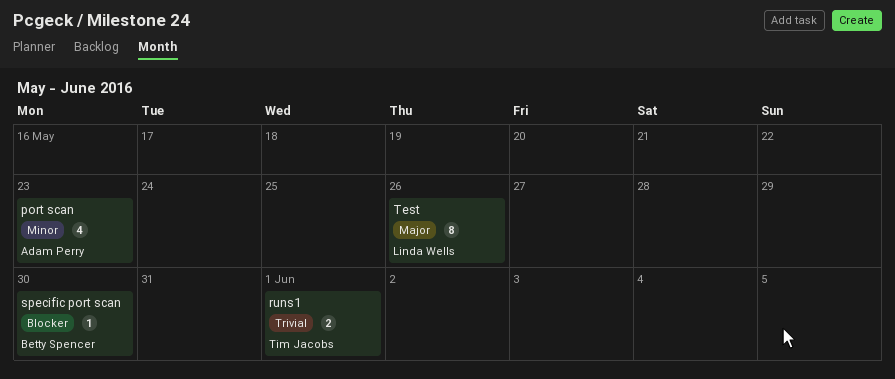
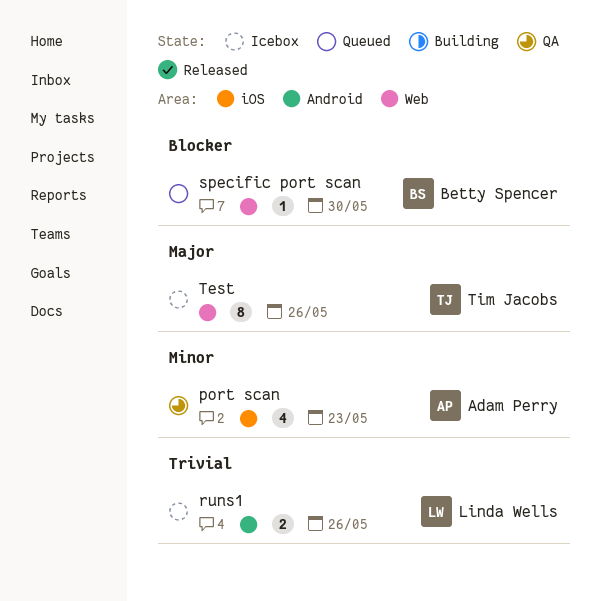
runs1, owner: Tim Jacobs -> Linda Wells
runs1, due: Jun 1 -> May 26
Test, owner: Linda Wells -> Tim Jacobs

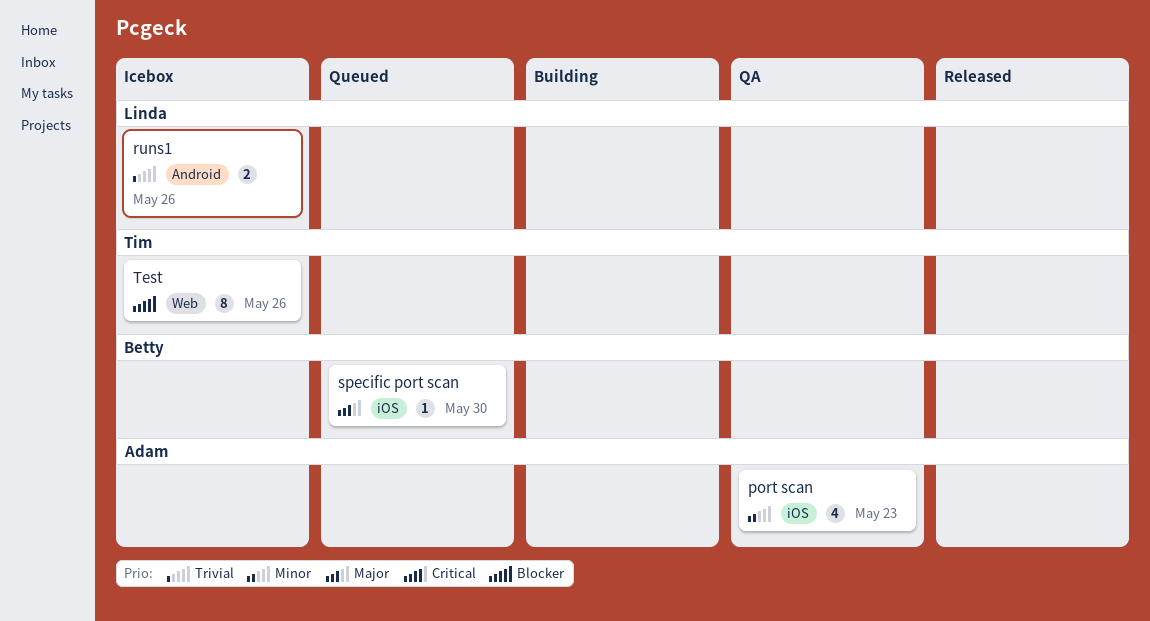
specific port scan, priority: Blocker -> Major
specific port scan, label: Web -> iOS
Test, priority: Major -> Blocker

